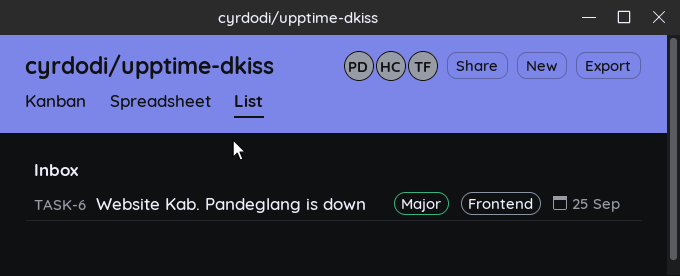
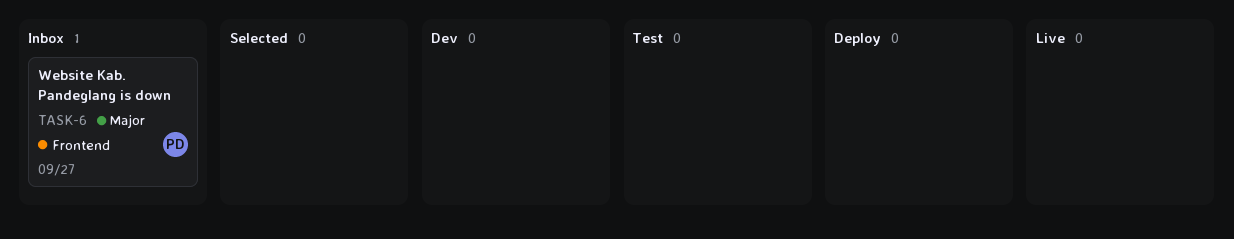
TASK-6, due: Sep 25 -> Sep 27

